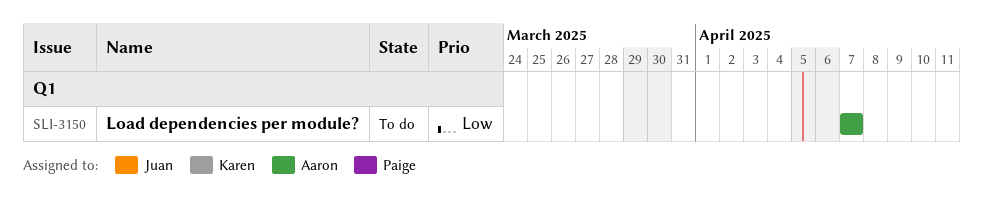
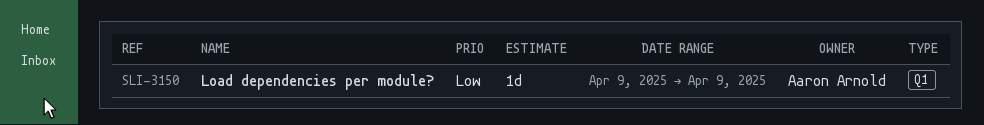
SLI-3150, start: Apr 7 -> Apr 9
SLI-3150, due: Apr 7 -> Apr 9

